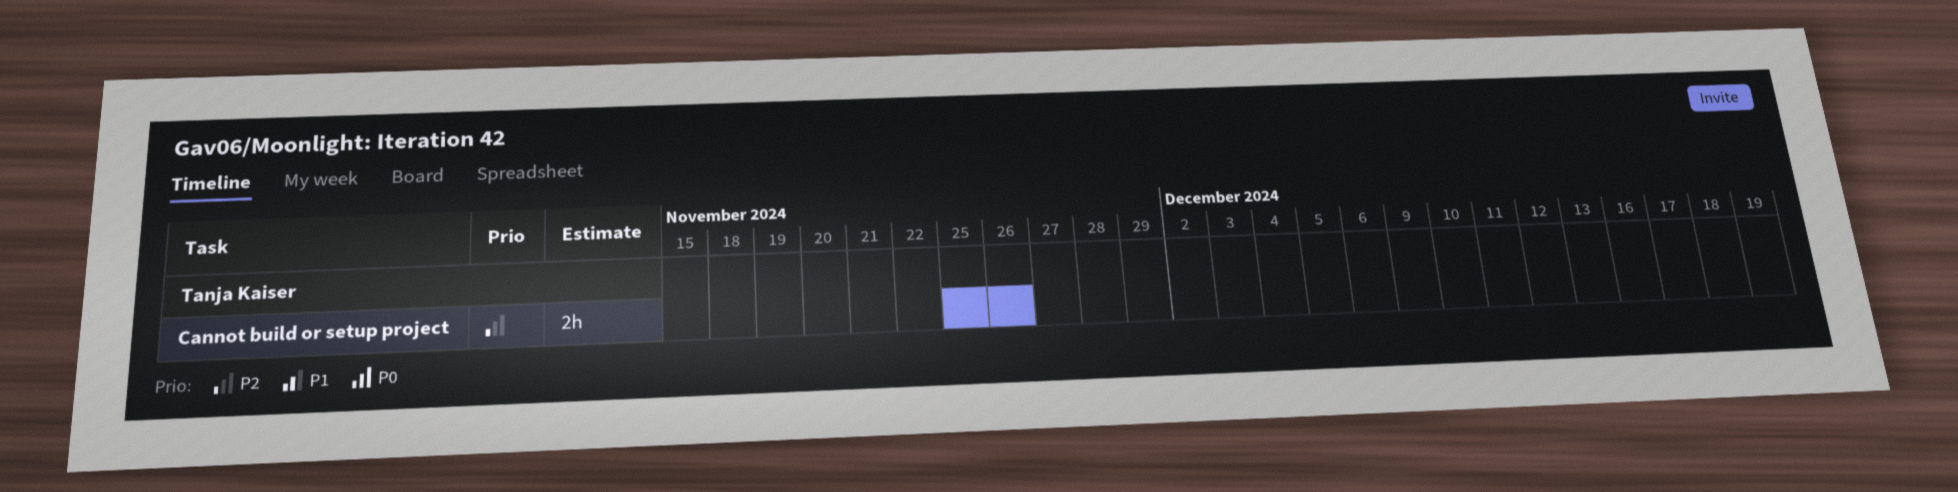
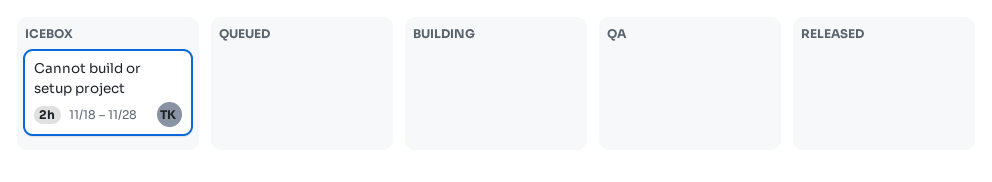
Cannot build or setup project, start: Nov 25 -> Nov 18
Cannot build or setup project, due: Nov 26 -> Nov 28

